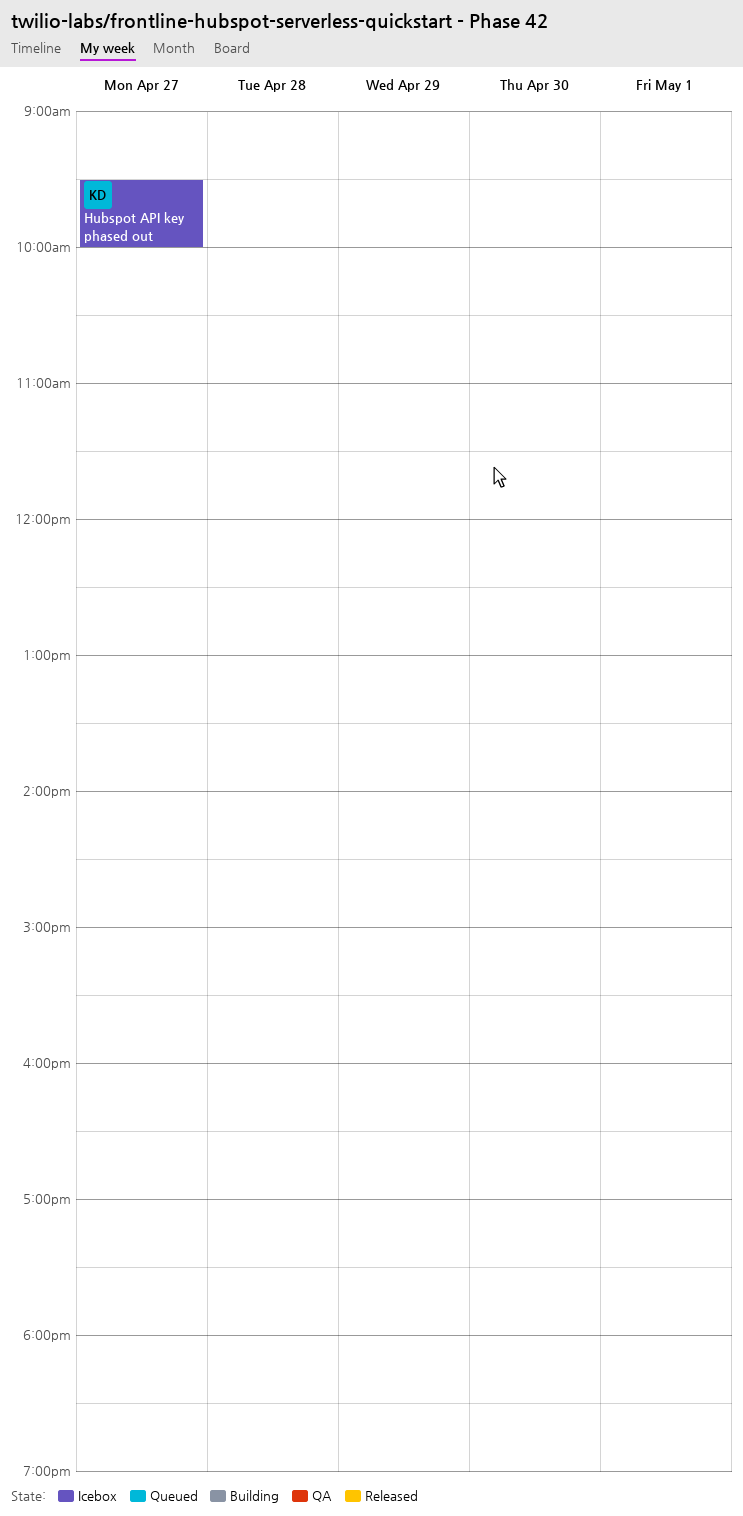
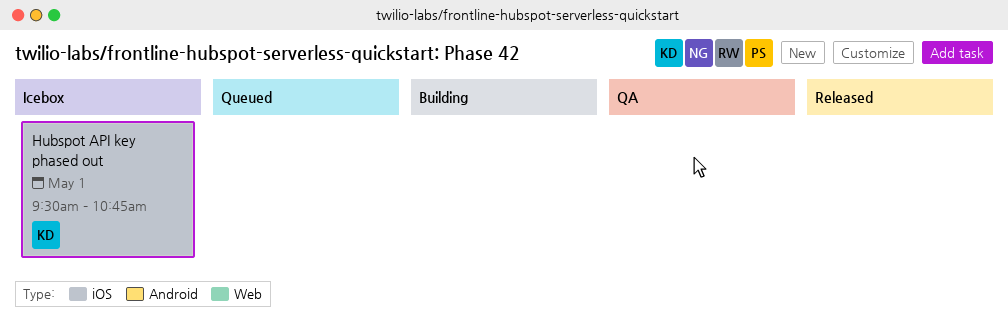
Hubspot API key phased out, day: Apr 27 -> May 1
Hubspot API key phased out, ends: 10:00 -> 10:45

